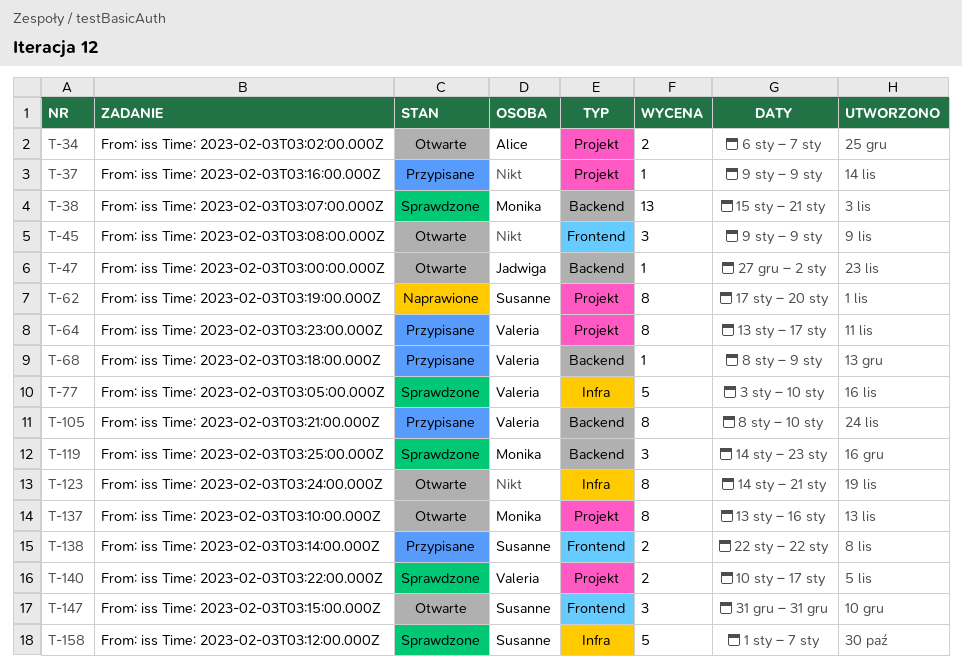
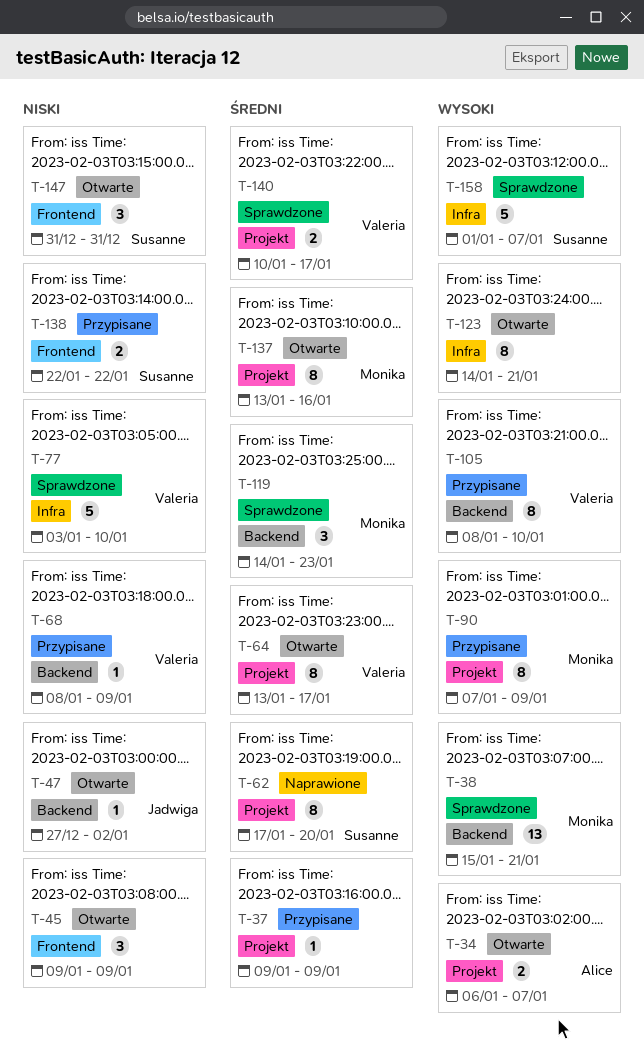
T-64, status: Przypisane -> Otwarte
T-90: none -> present

